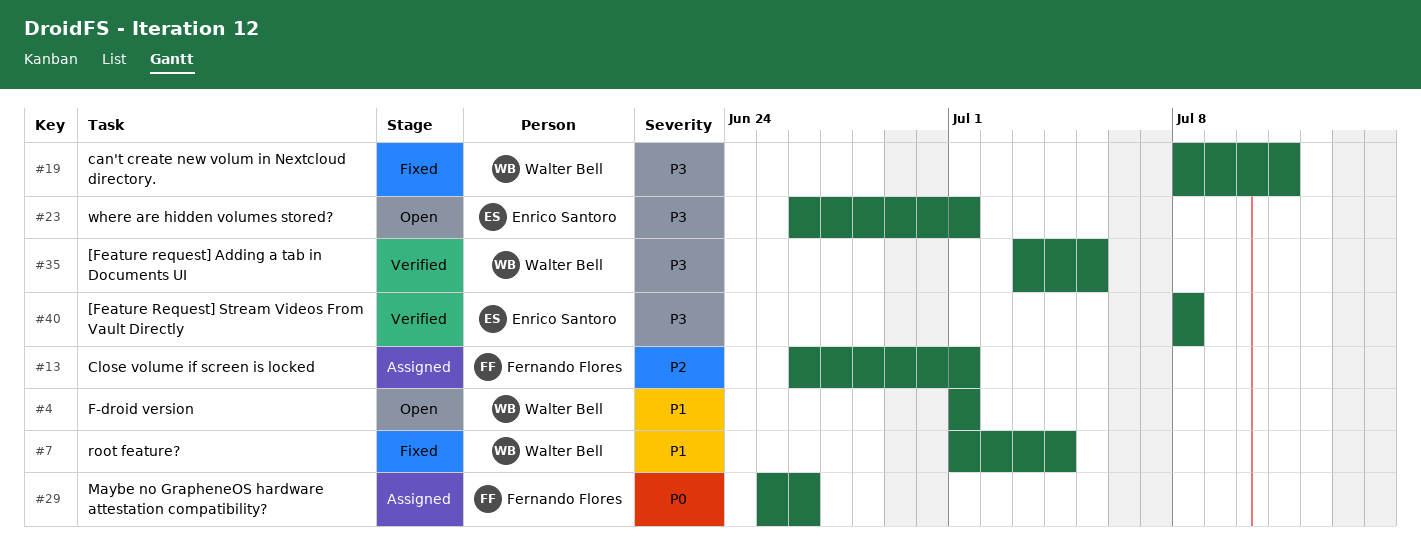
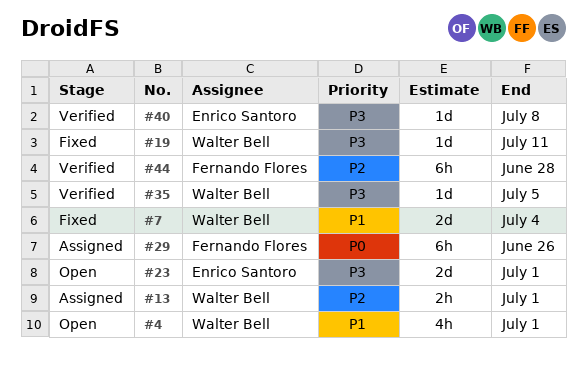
#13, owner: Fernando Flores -> Walter Bell
#44: none -> present

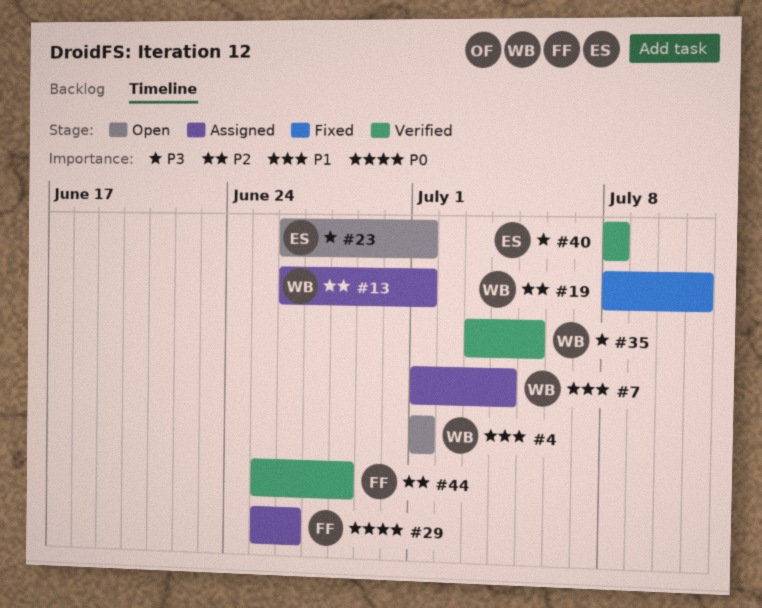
#7, status: Fixed -> Assigned
#19, priority: P3 -> P2

